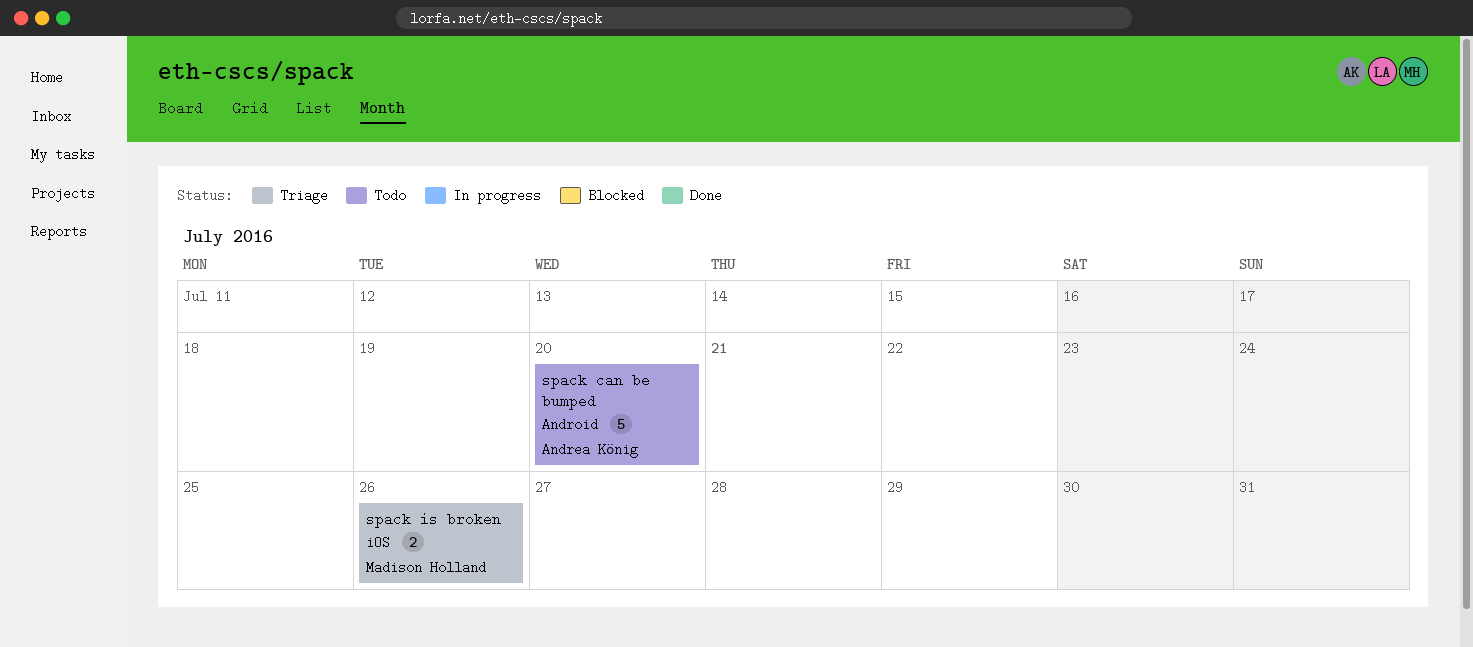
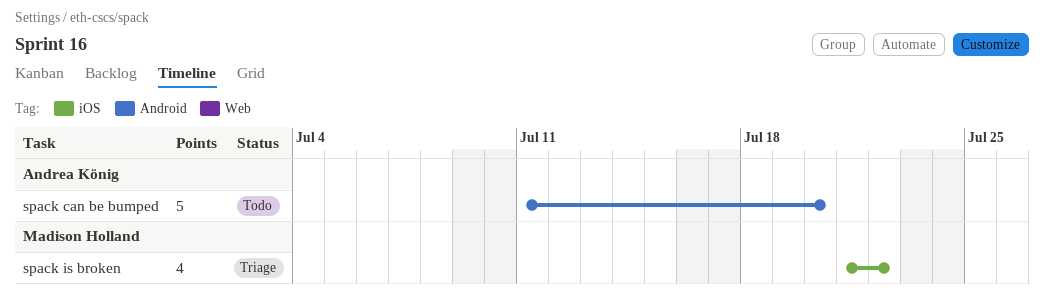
spack is broken, estimate: 2 -> 4
spack is broken, due: Jul 26 -> Jul 22

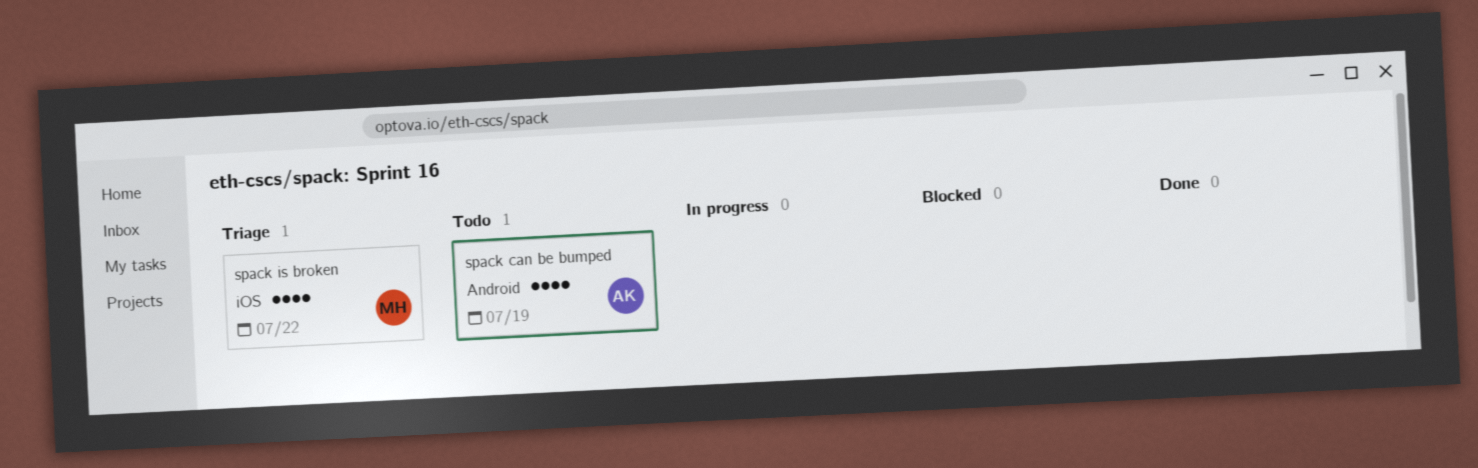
spack can be bumped, estimate: 5 -> 4
spack can be bumped, due: Jul 20 -> Jul 19

